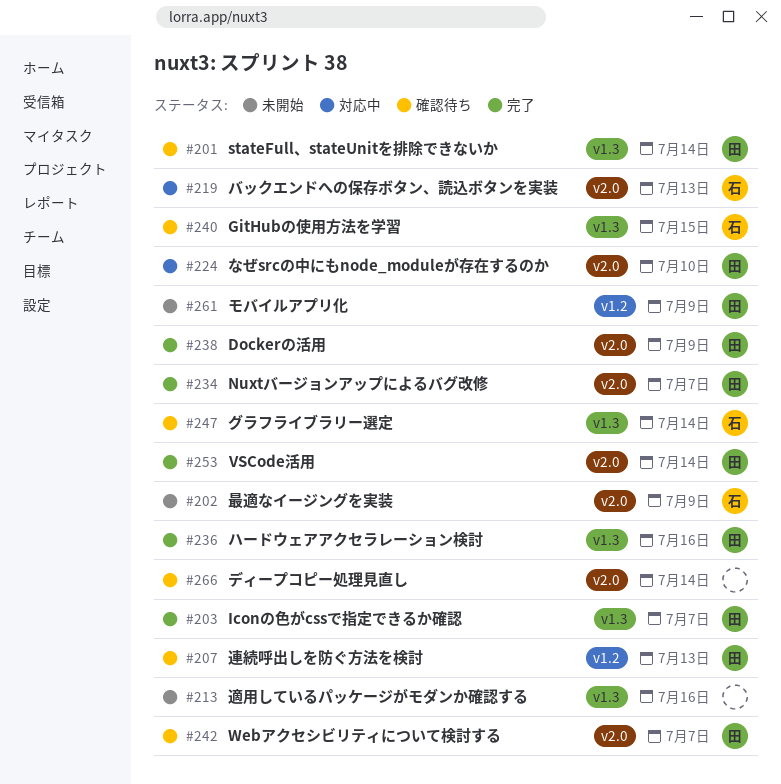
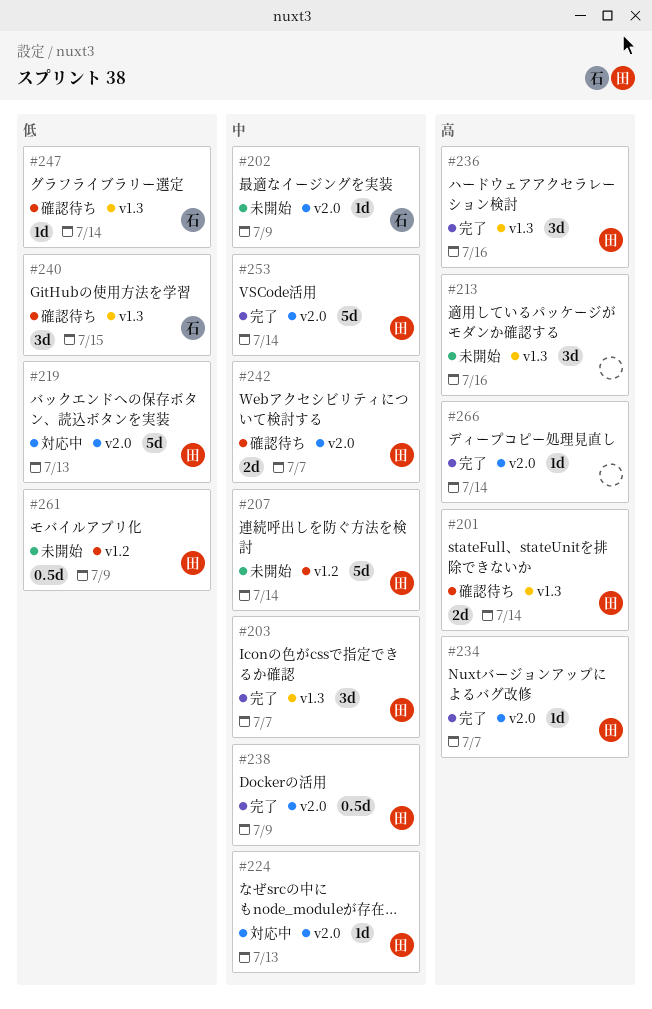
#207, status: 確認待ち -> 未開始
#207, due: Jul 13 -> Jul 14
#219, owner: 石 -> 田
#224, due: Jul 10 -> Jul 13
#266, status: 確認待ち -> 完了

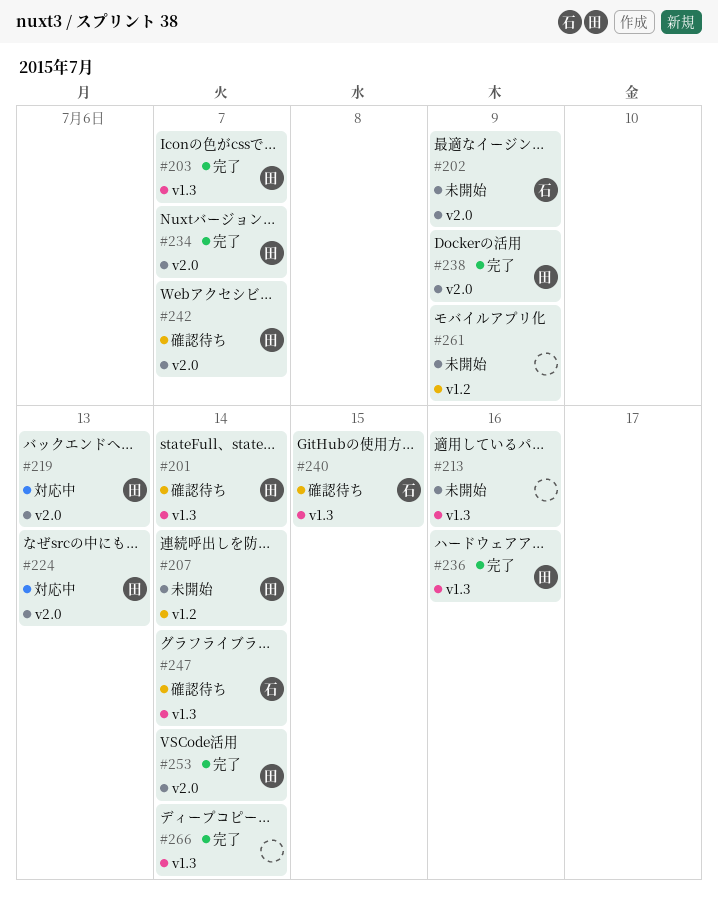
#261, owner: 田 -> none
#266, label: v2.0 -> v1.3

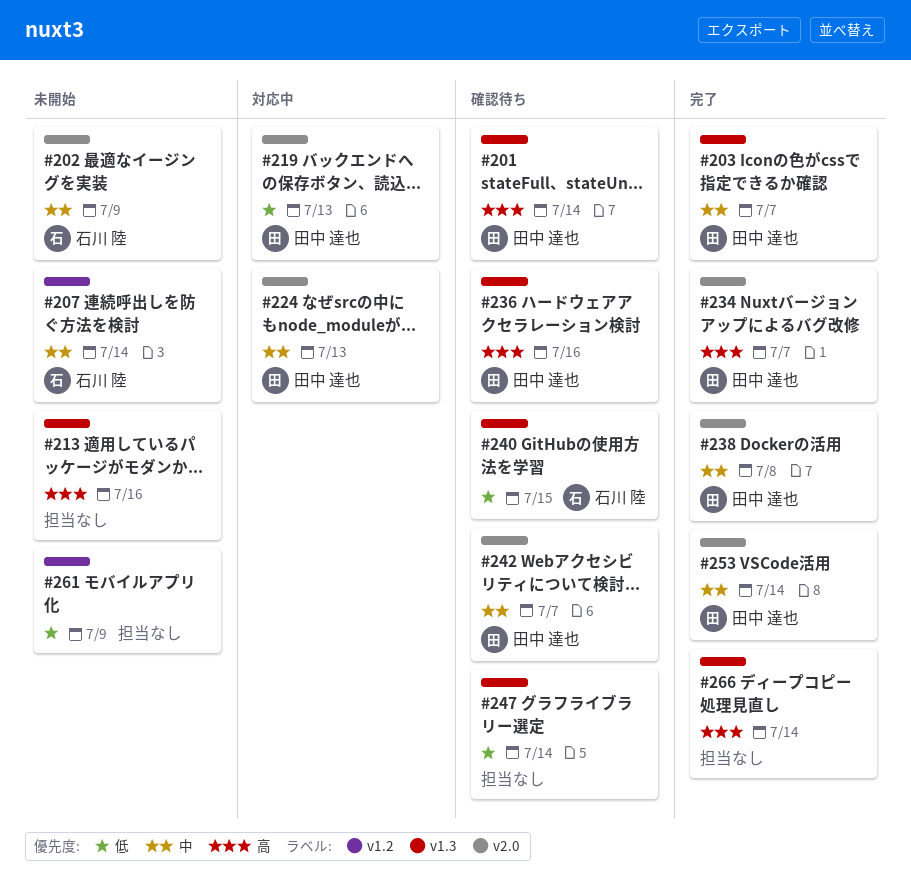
#207, owner: 田中 達也 -> 石川 陸
#236, status: 完了 -> 確認待ち
#238, due: Jul 9 -> Jul 8
#247, owner: 石川 陸 -> none

